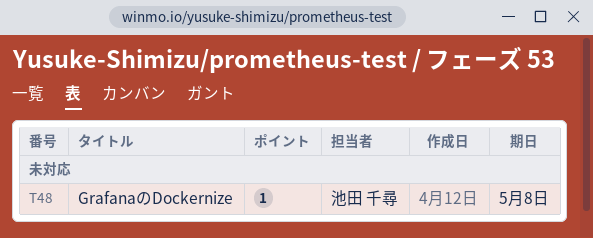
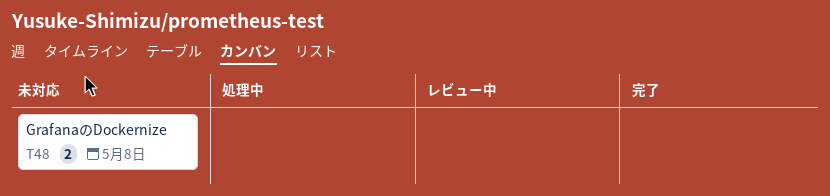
T48, estimate: 1 -> 2

